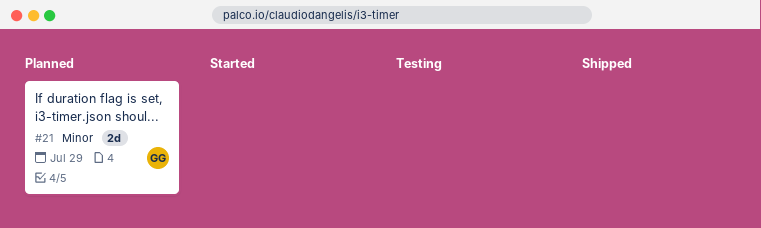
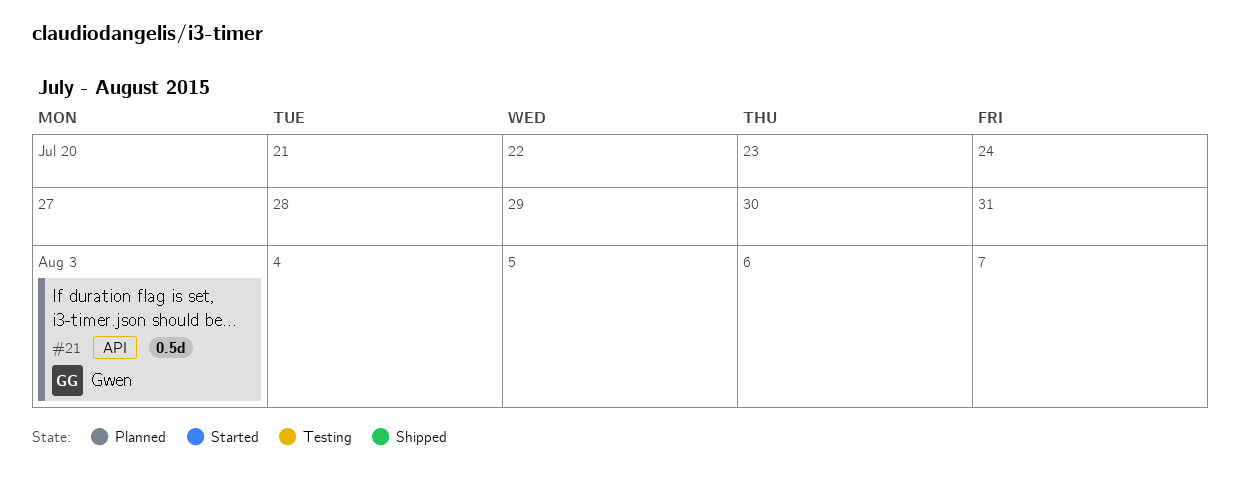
#21, estimate: 2d -> 0.5d
#21, due: Jul 29 -> Aug 3

